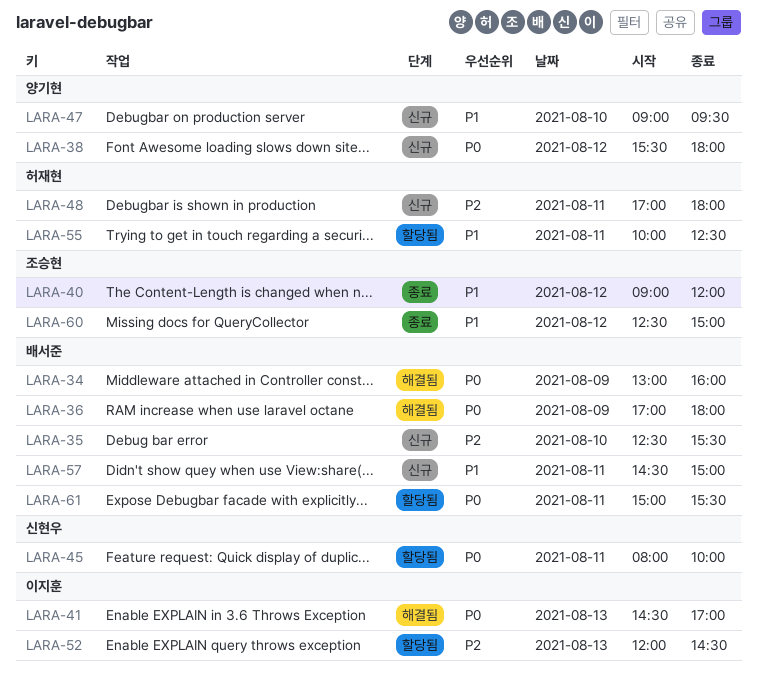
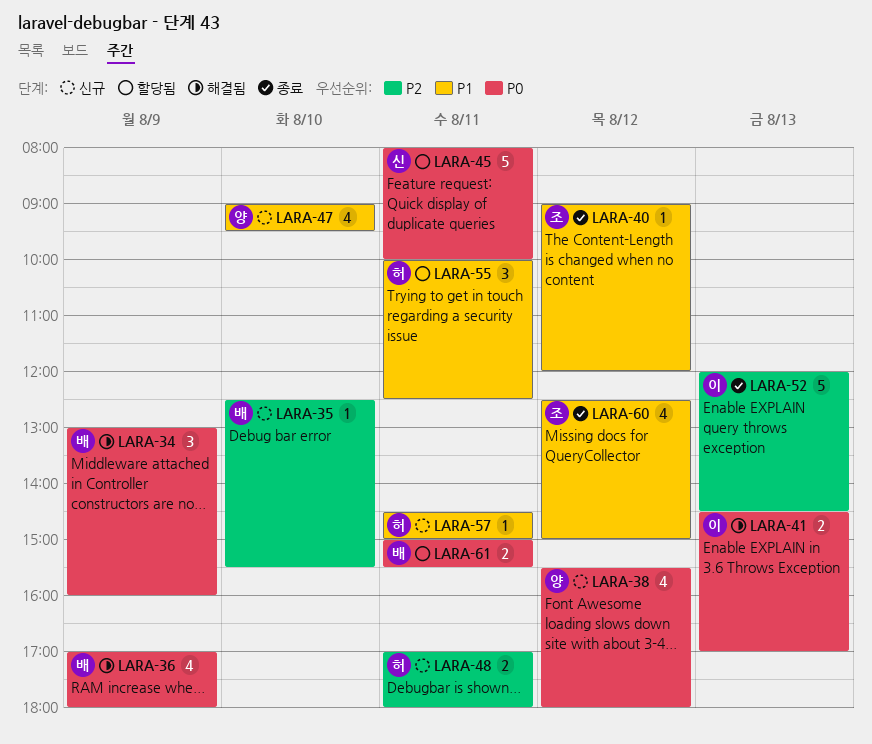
LARA-52, status: 할당됨 -> 종료
LARA-57, owner: 배서준 -> 허재현

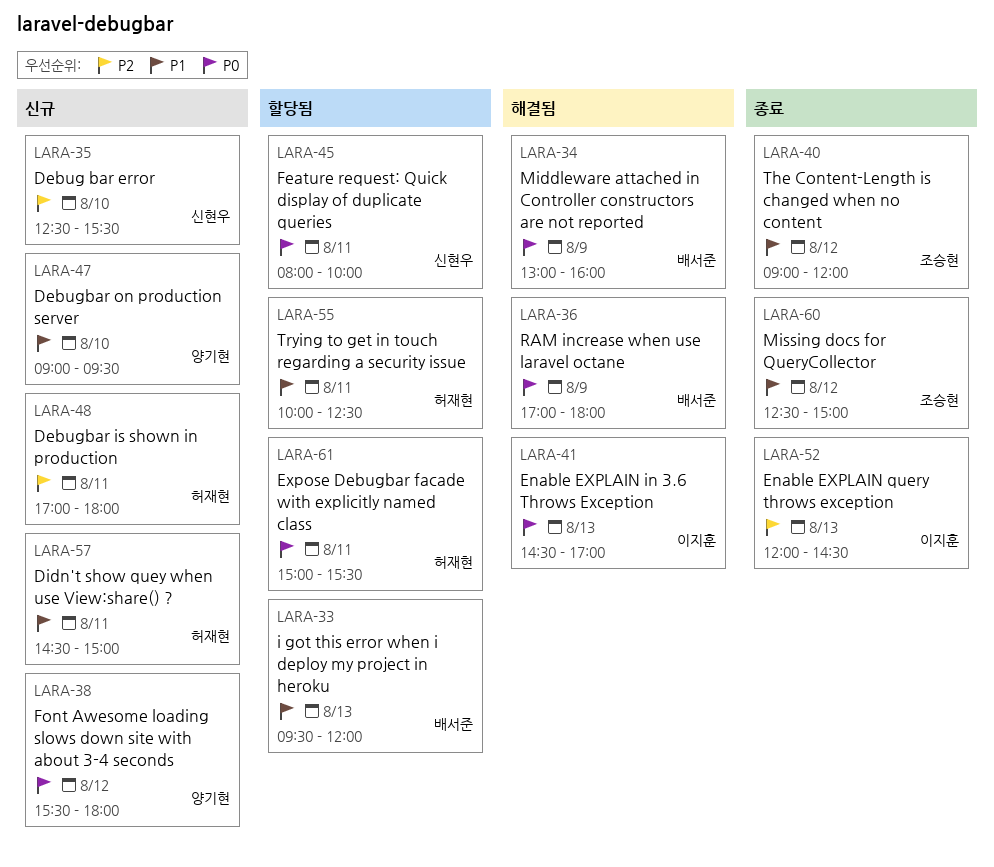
LARA-33: none -> present
LARA-35, owner: 배서준 -> 신현우
LARA-61, owner: 배서준 -> 허재현

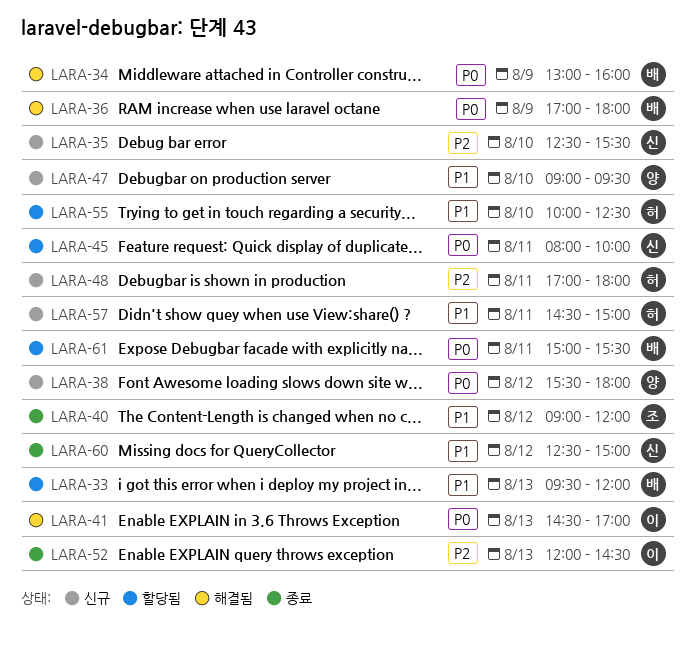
LARA-55, day: Aug 11 -> Aug 10
LARA-60, owner: 조승현 -> 신현우
LARA-61, owner: 허재현 -> 배서준

